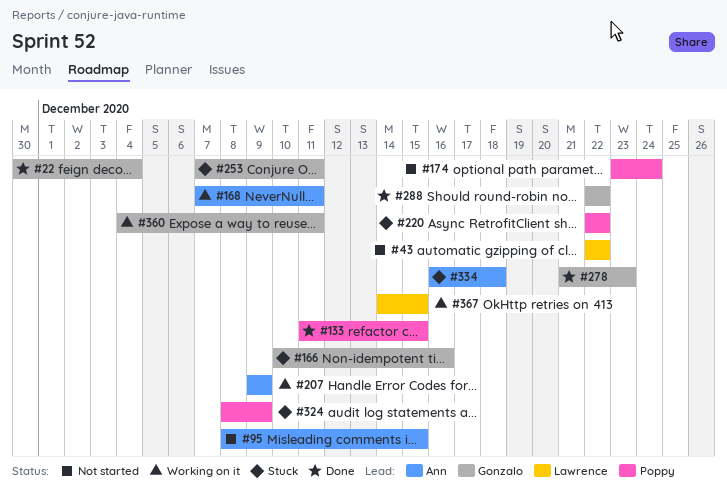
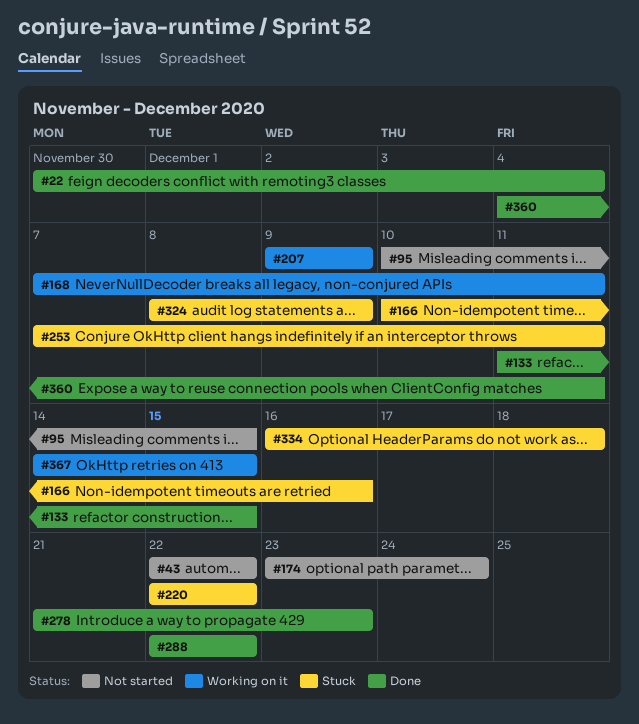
#95, start: Dec 8 -> Dec 10
#360, status: Working on it -> Done

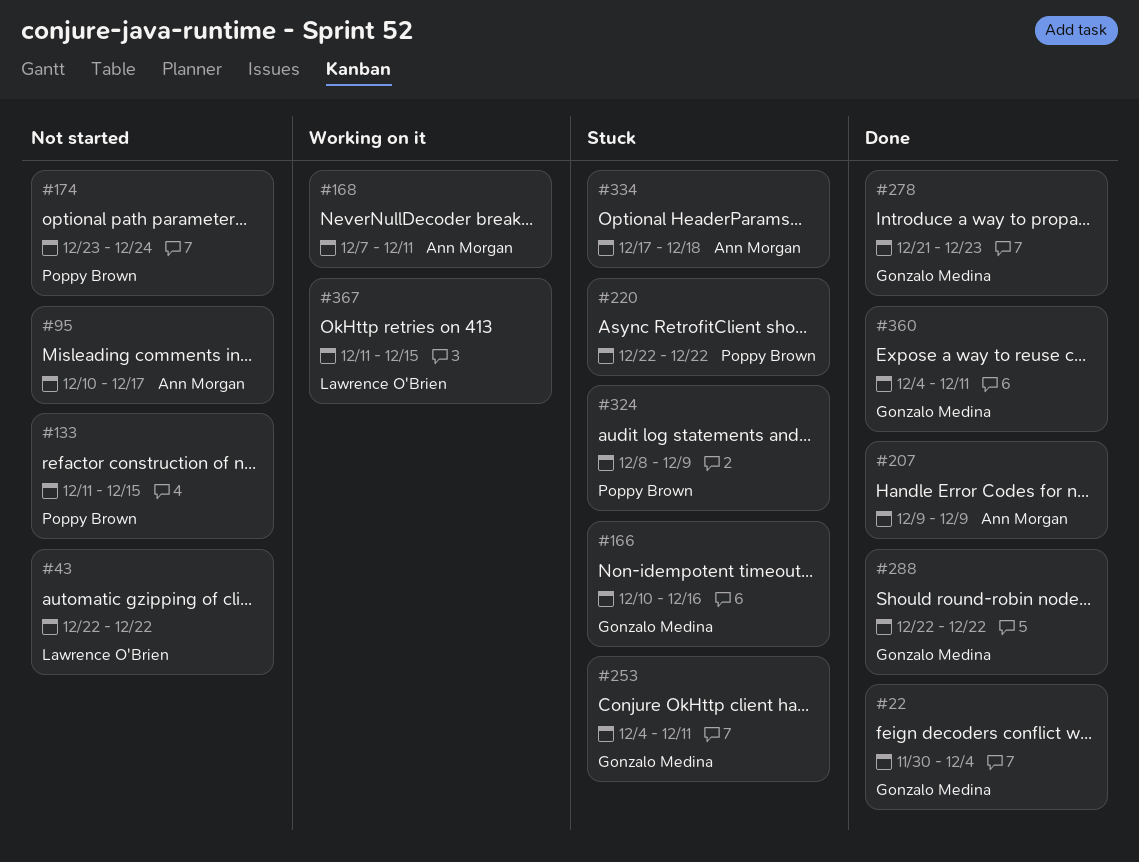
#95, due: Dec 15 -> Dec 17
#133, status: Done -> Not started
#207, status: Working on it -> Done
#253, start: Dec 7 -> Dec 4
#334, start: Dec 16 -> Dec 17
#367, start: Dec 14 -> Dec 11

